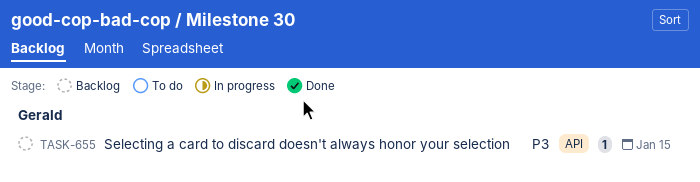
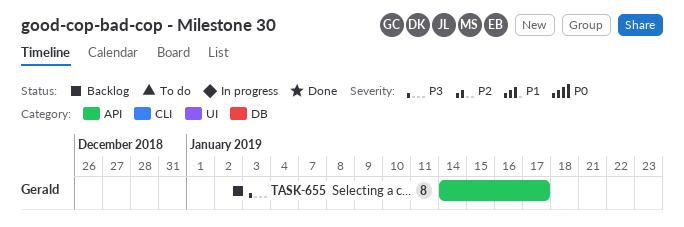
TASK-655, estimate: 1 -> 8
TASK-655, due: Jan 15 -> Jan 17

